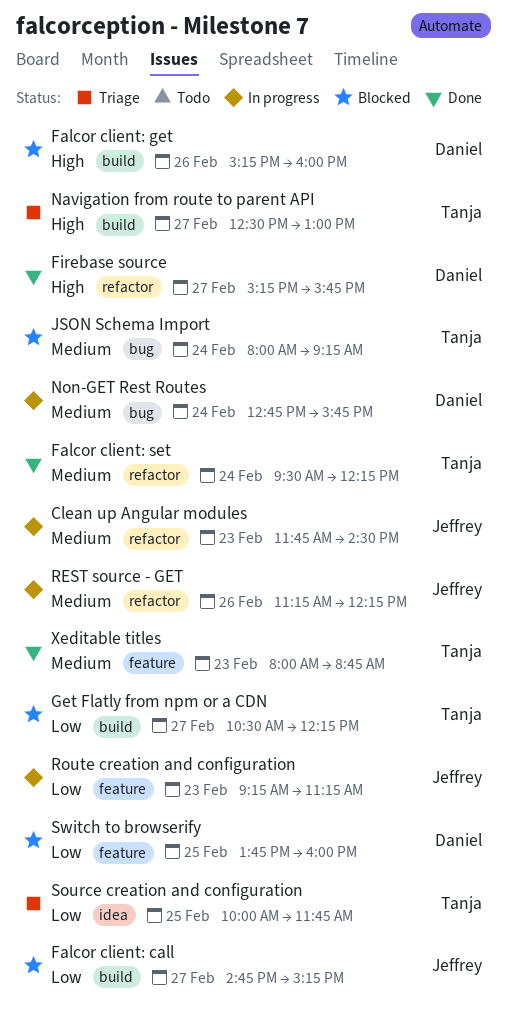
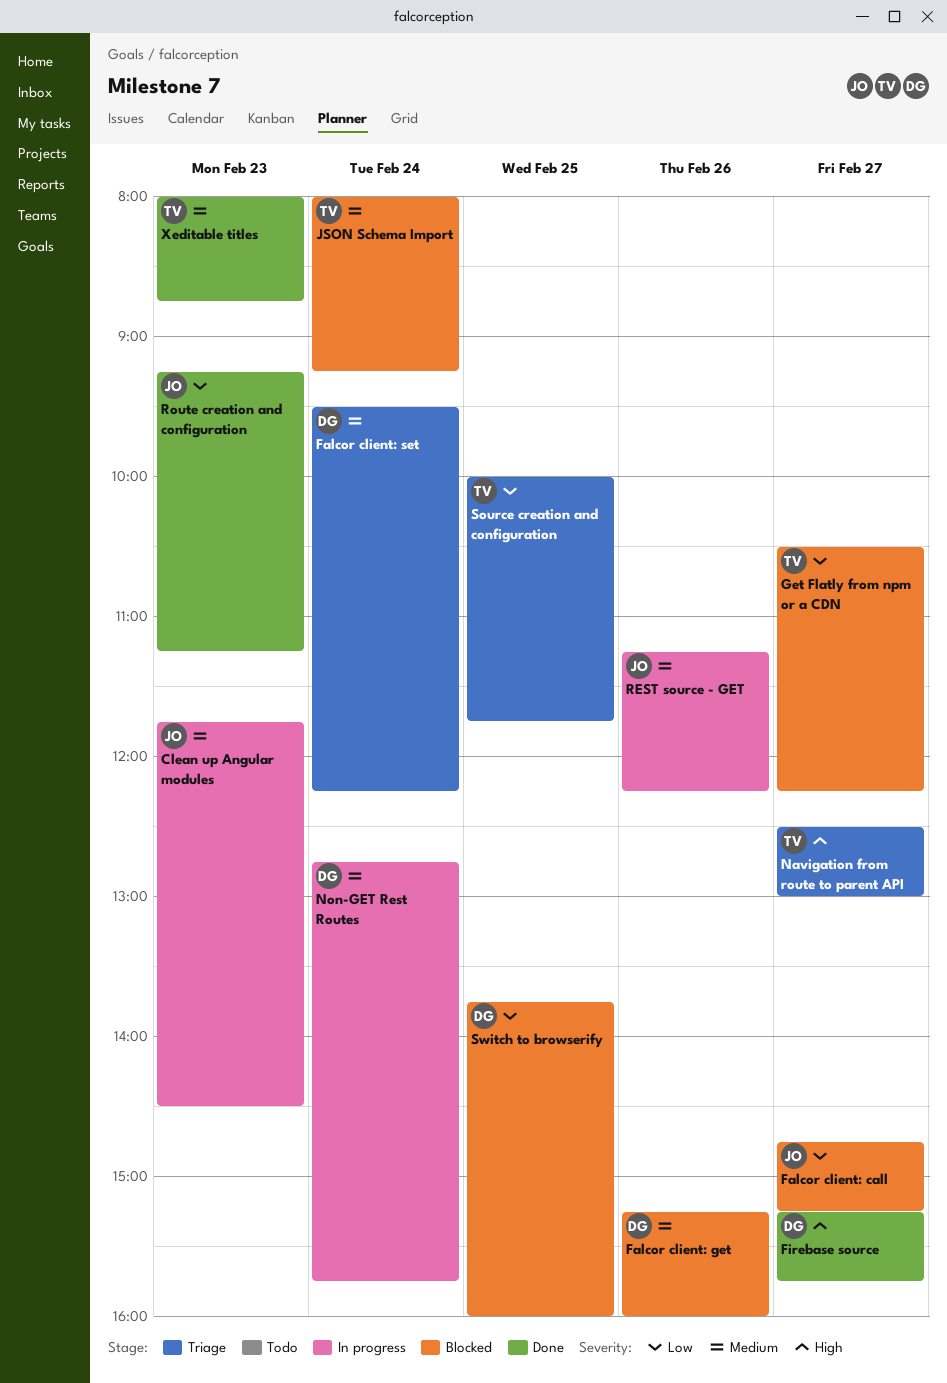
Falcor client: get, priority: High -> Medium
Falcor client: set, status: Done -> Triage
Falcor client: set, owner: Tanja -> Daniel
Route creation and configuration, status: In progress -> Done

